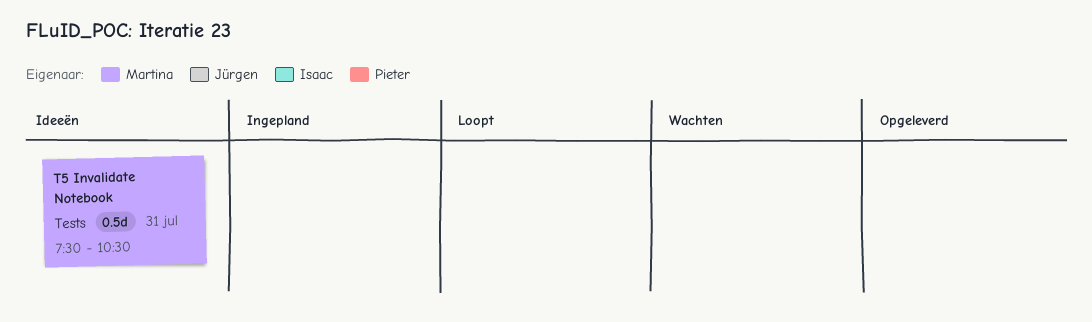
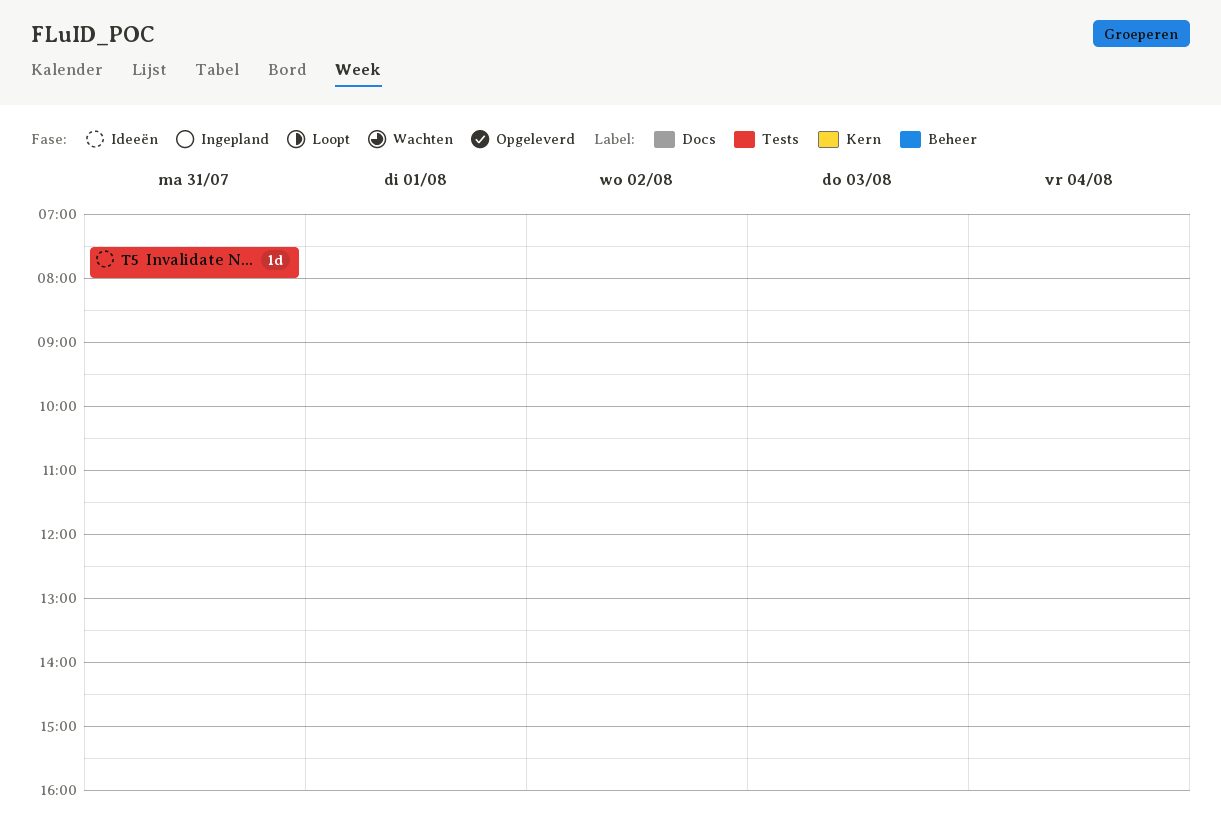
T5, estimate: 0.5d -> 1d
T5, ends: 10:30 -> 08:00

